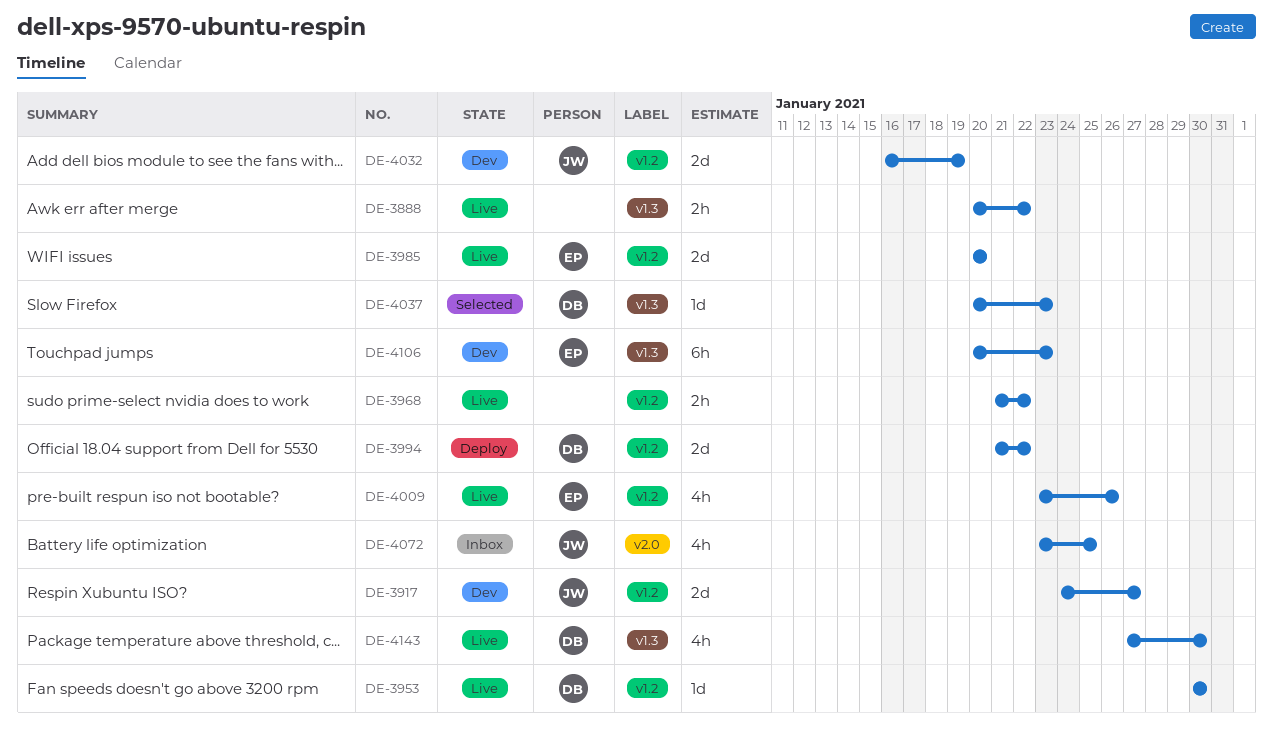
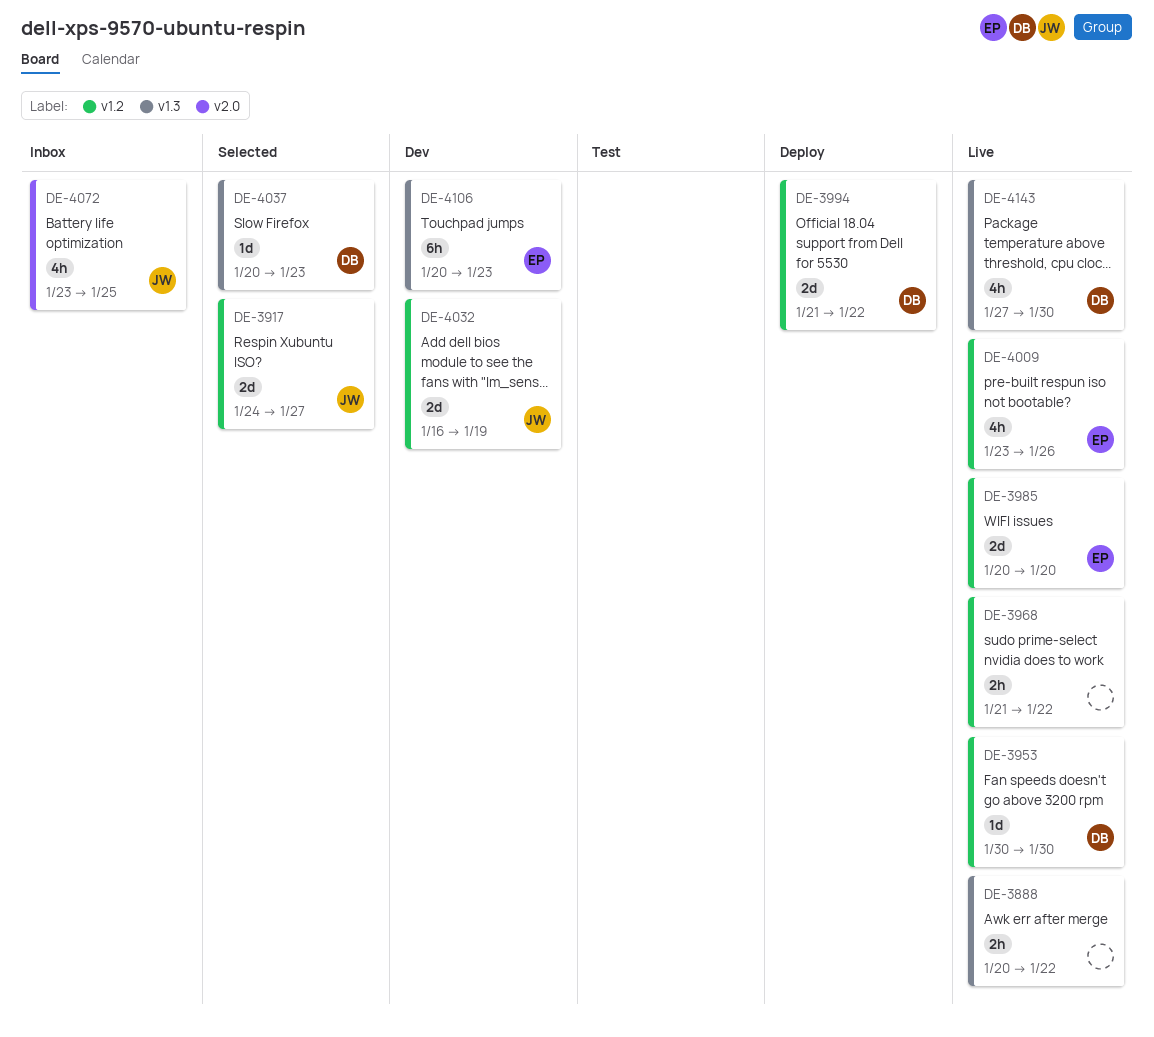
DE-3917, status: Dev -> Selected

